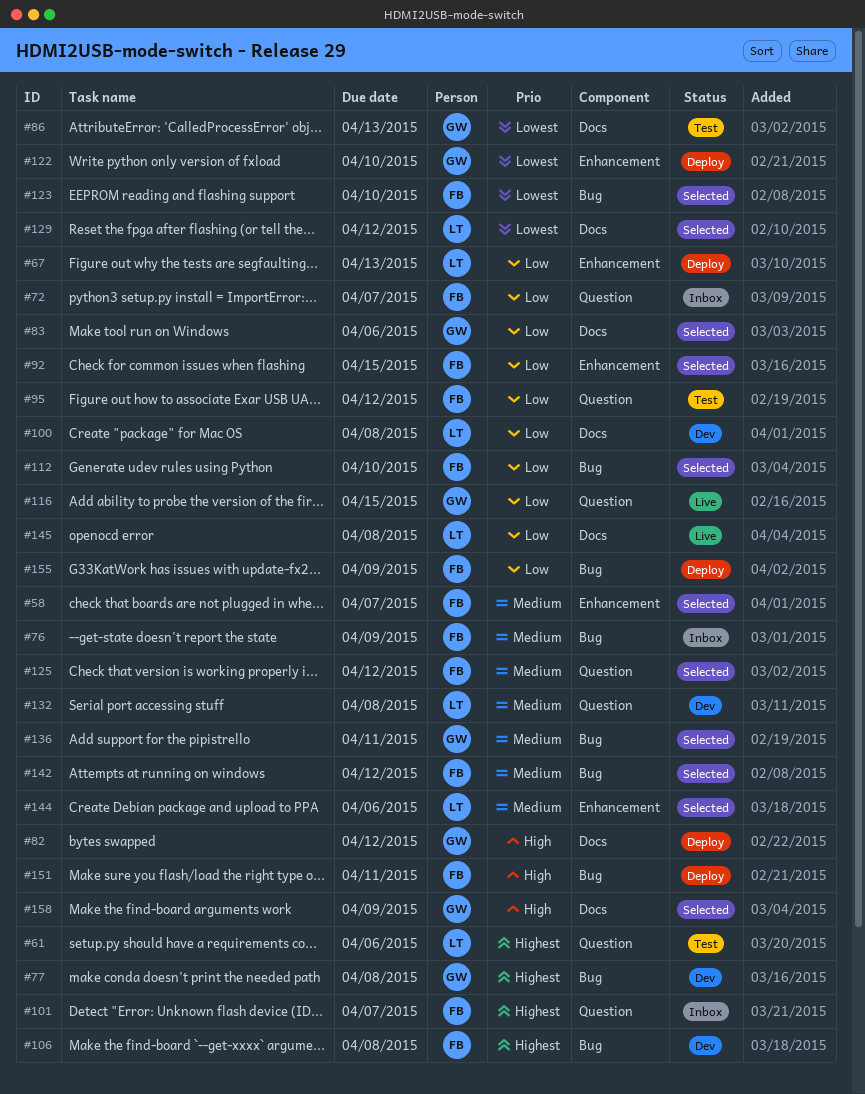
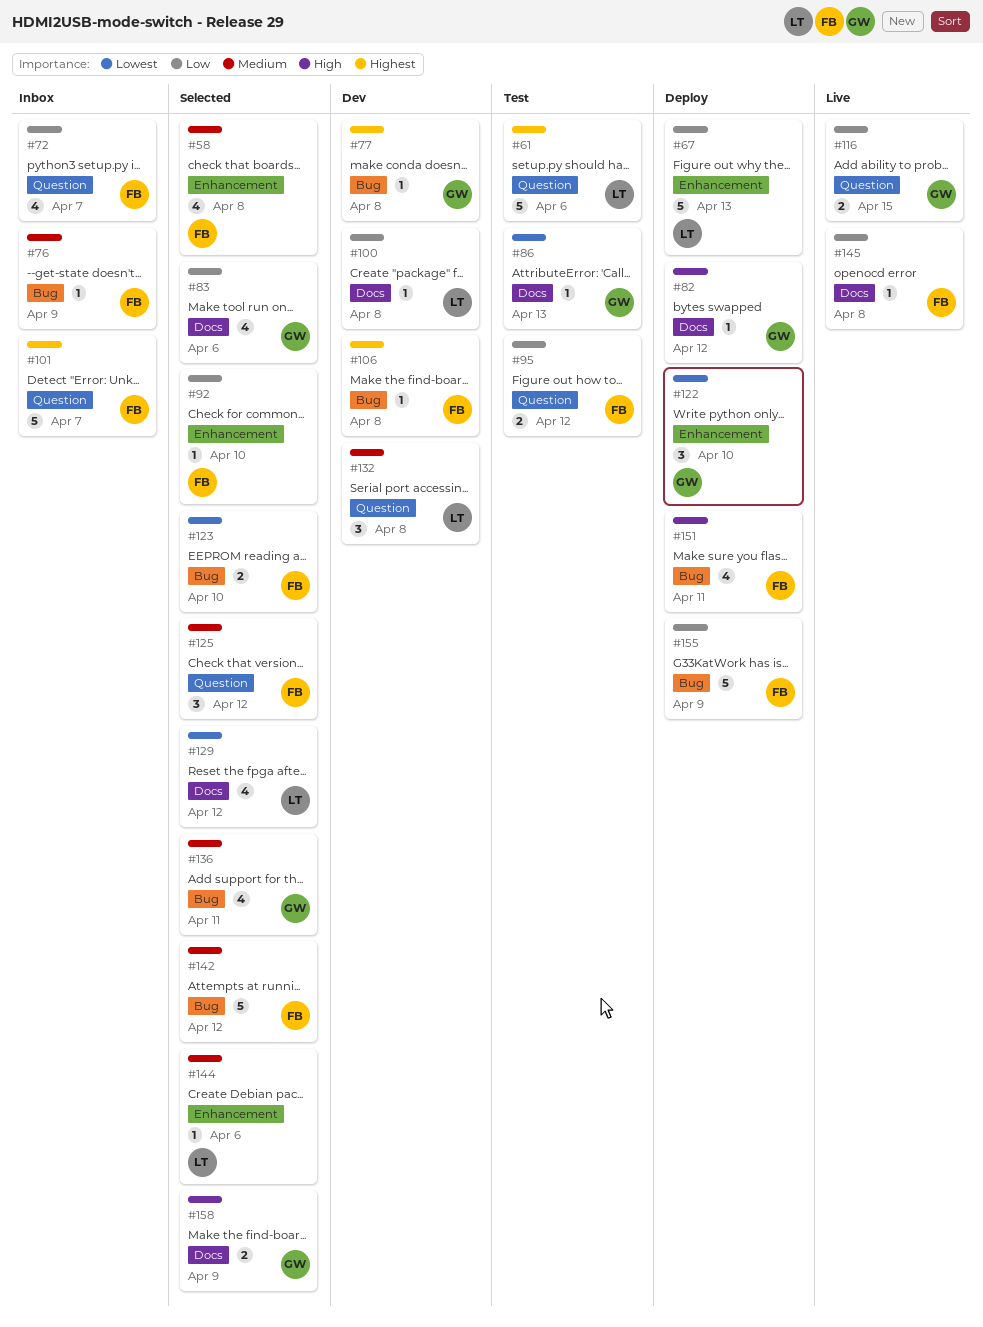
#58, due: Apr 7 -> Apr 8
#92, due: Apr 15 -> Apr 10
#112: present -> none
#145, owner: LT -> FB

